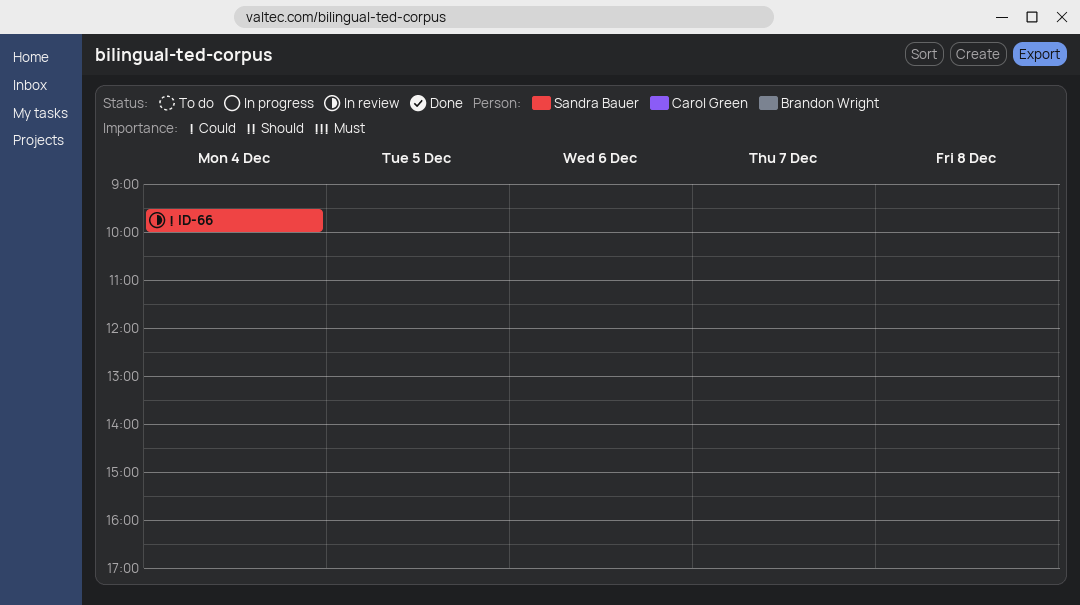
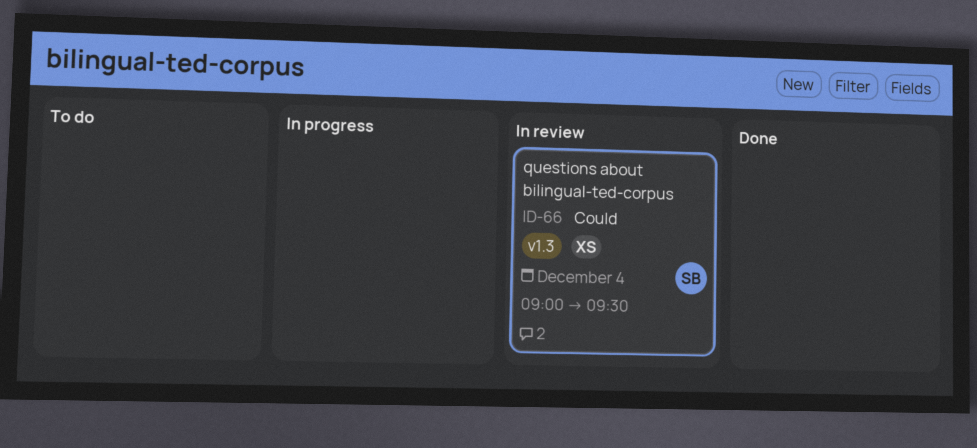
ID-66, begins: 09:30 -> 09:00
ID-66, ends: 10:00 -> 09:30

